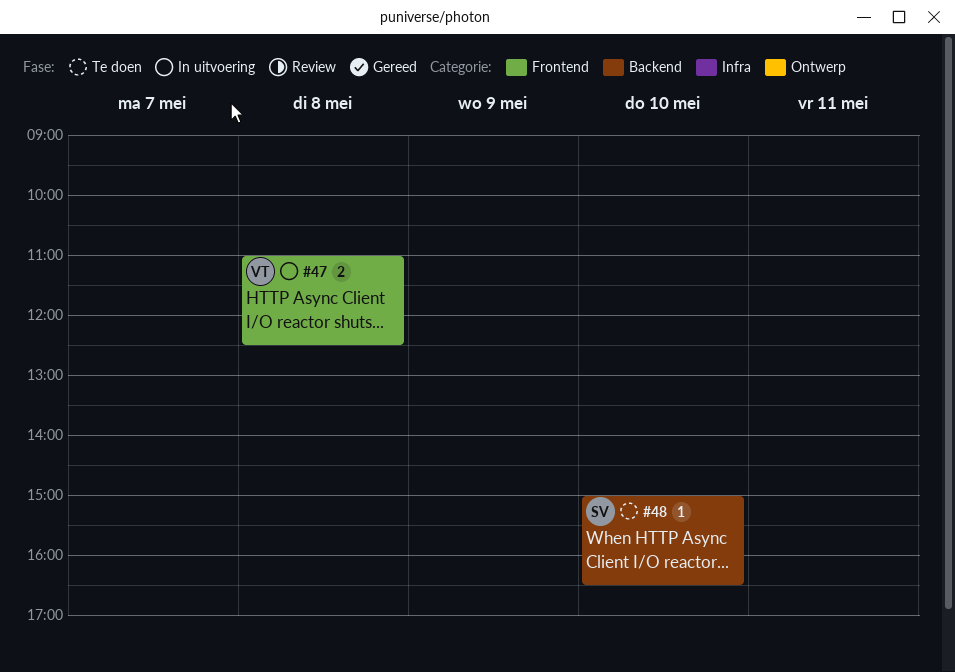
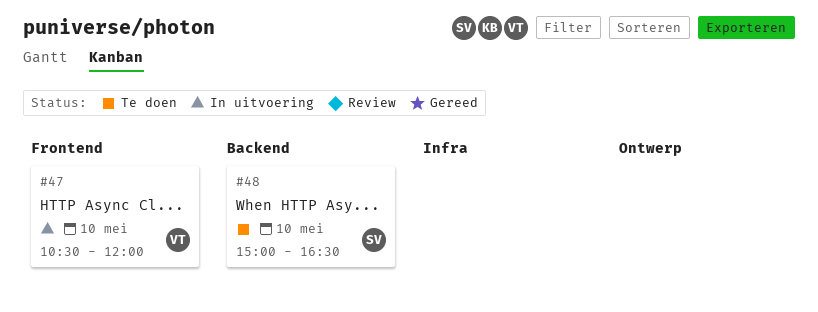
#47, day: May 8 -> May 10
#47, begins: 11:00 -> 10:30
#47, ends: 12:30 -> 12:00

